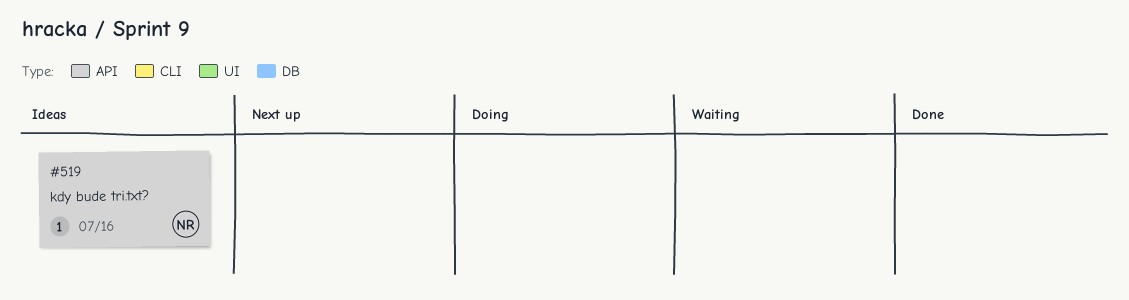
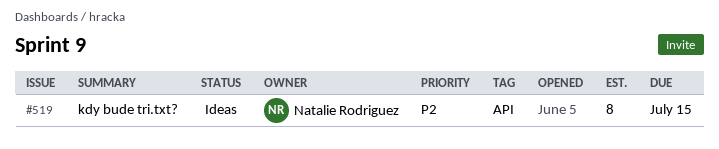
#519, estimate: 1 -> 8
#519, due: Jul 16 -> Jul 15

